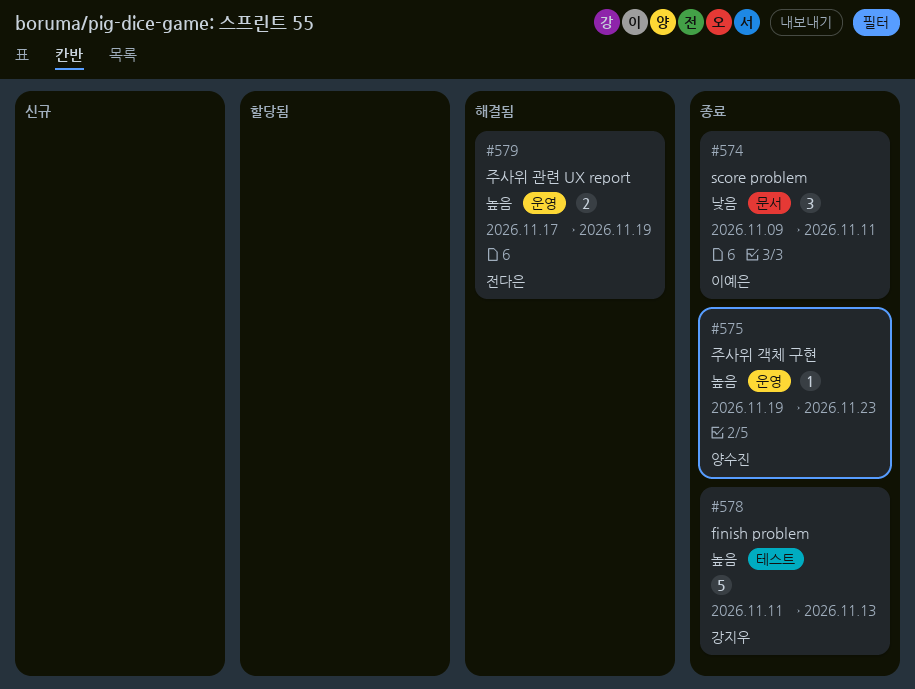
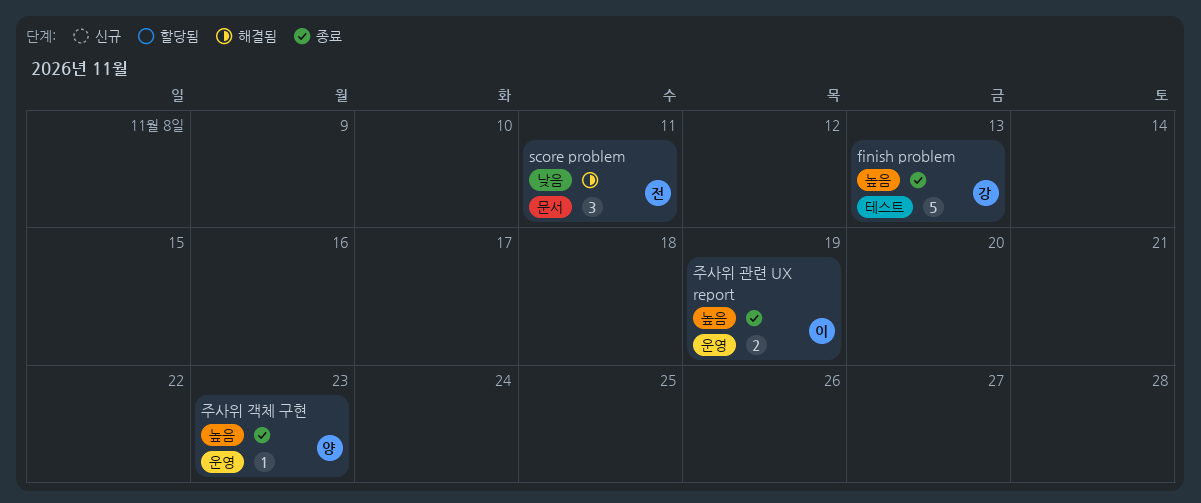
score problem, status: 종료 -> 해결됨
score problem, owner: 이예은 -> 전다은
주사위 관련 UX report, status: 해결됨 -> 종료
주사위 관련 UX report, owner: 전다은 -> 이예은

